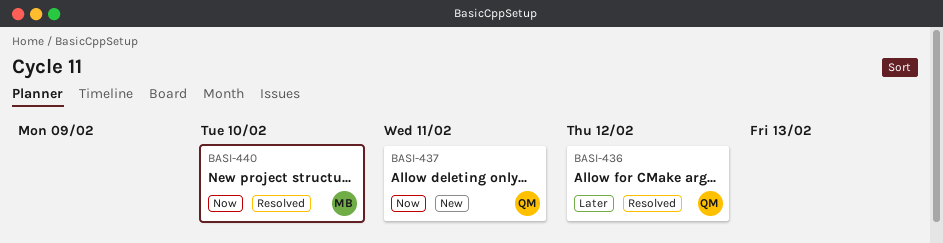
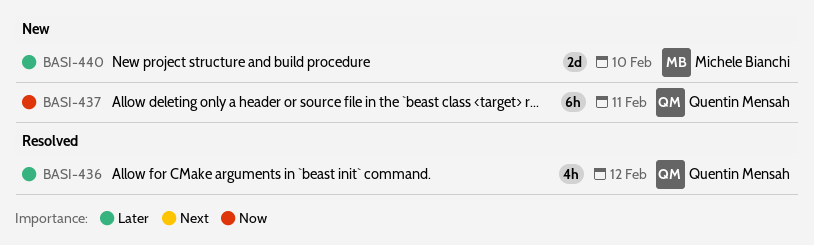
BASI-440, status: Resolved -> New
BASI-440, priority: Now -> Later

